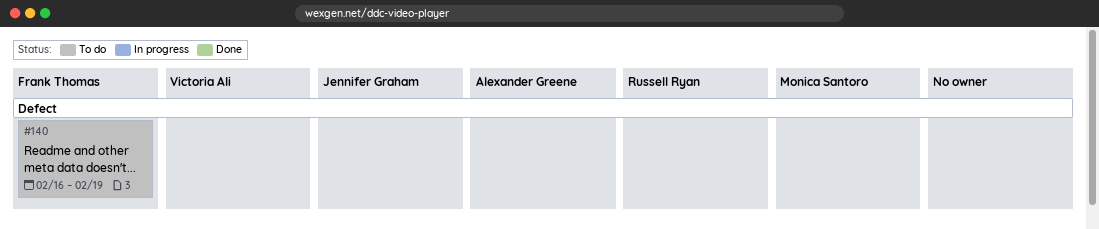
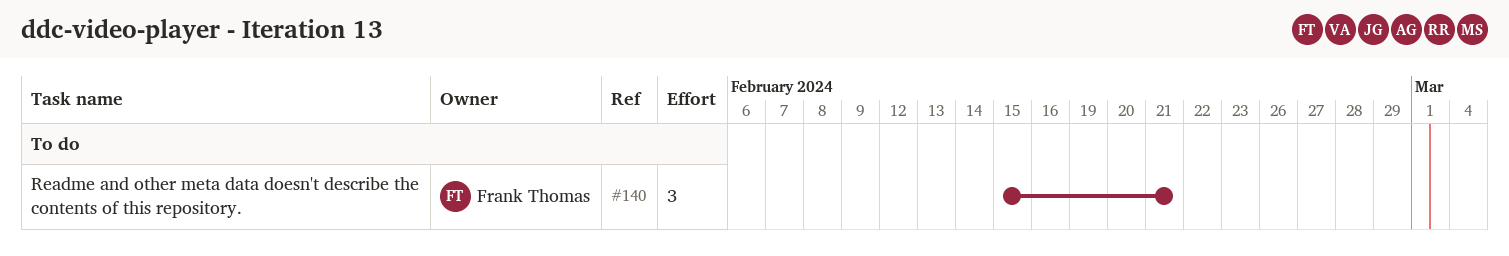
#140, start: Feb 16 -> Feb 15
#140, due: Feb 19 -> Feb 21

